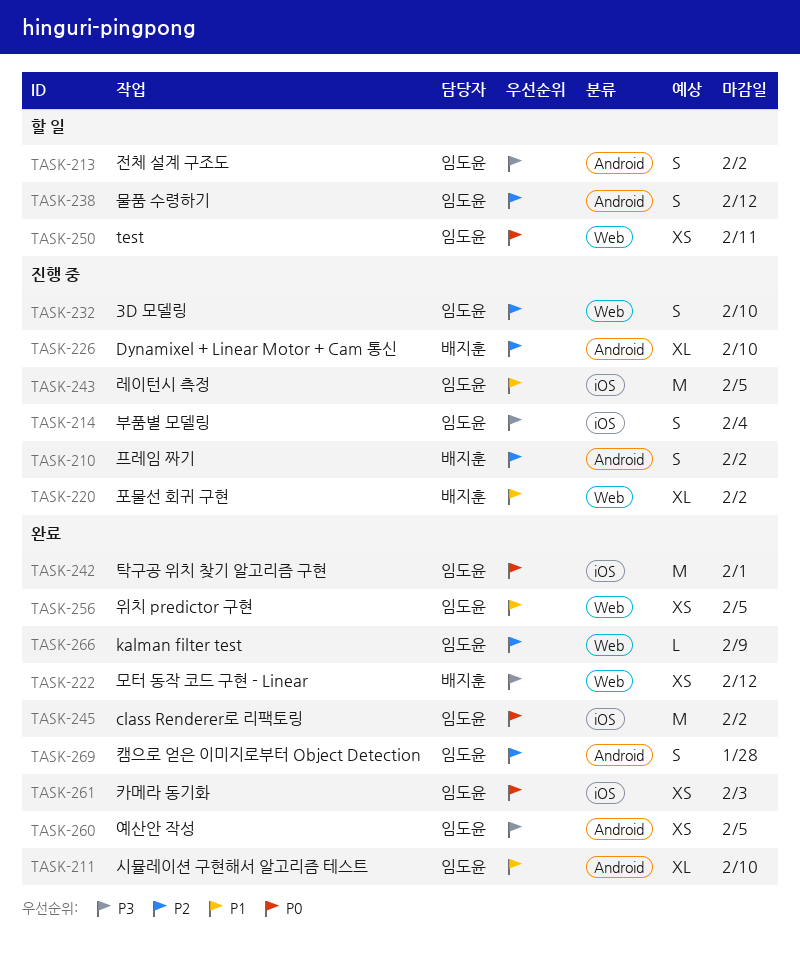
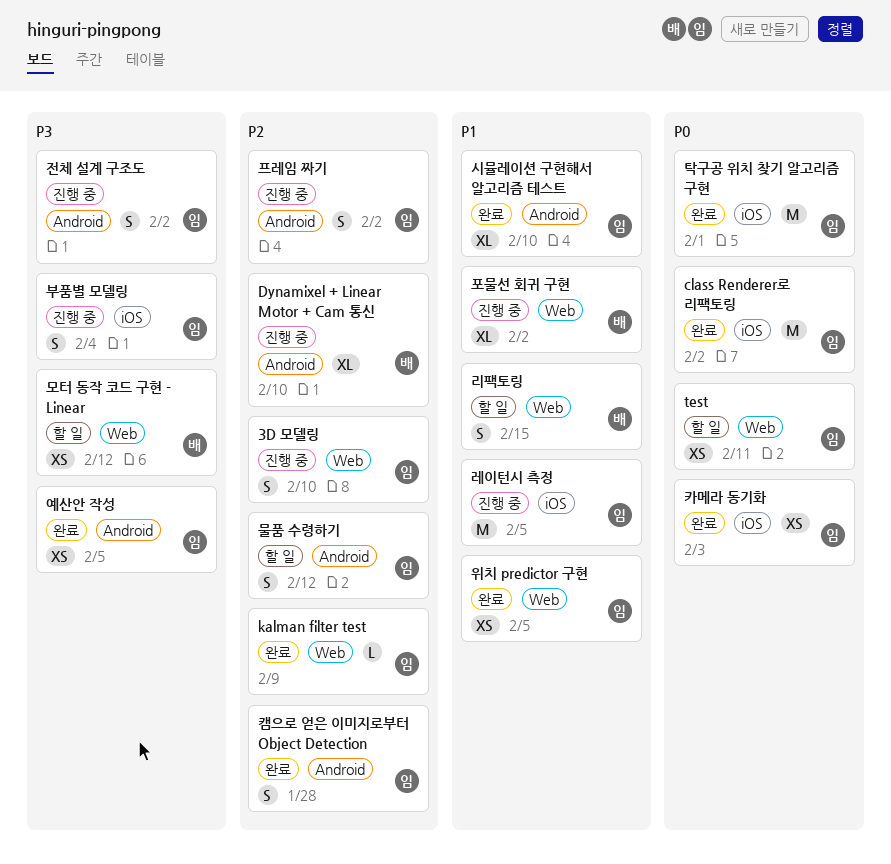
리팩토링: none -> present
모터 동작 코드 구현 - Linear, status: 완료 -> 할 일
전체 설계 구조도, status: 할 일 -> 진행 중
프레임 짜기, owner: 배지훈 -> 임도윤

